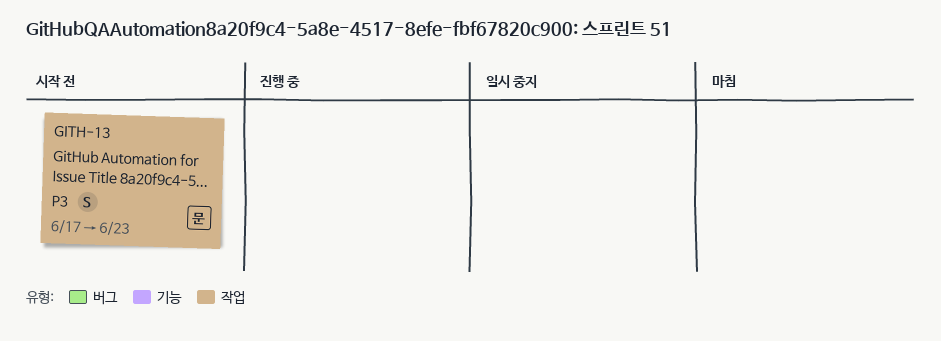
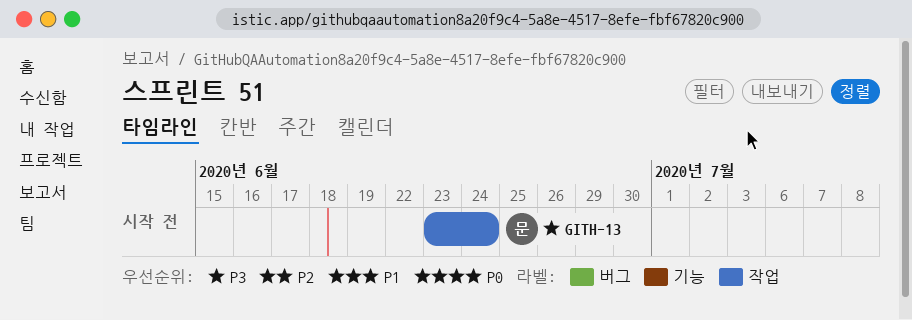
GITH-13, start: Jun 17 -> Jun 23
GITH-13, due: Jun 23 -> Jun 24

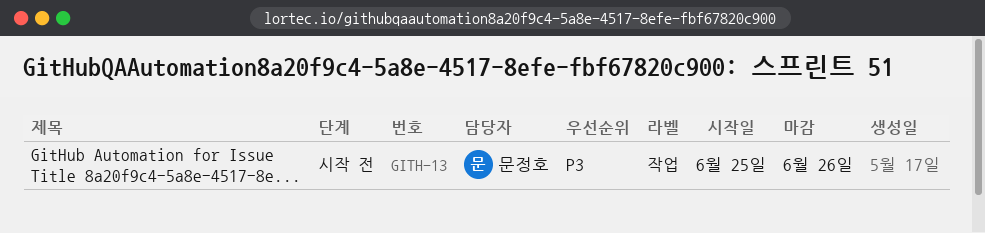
GITH-13, start: Jun 23 -> Jun 25
GITH-13, due: Jun 24 -> Jun 26

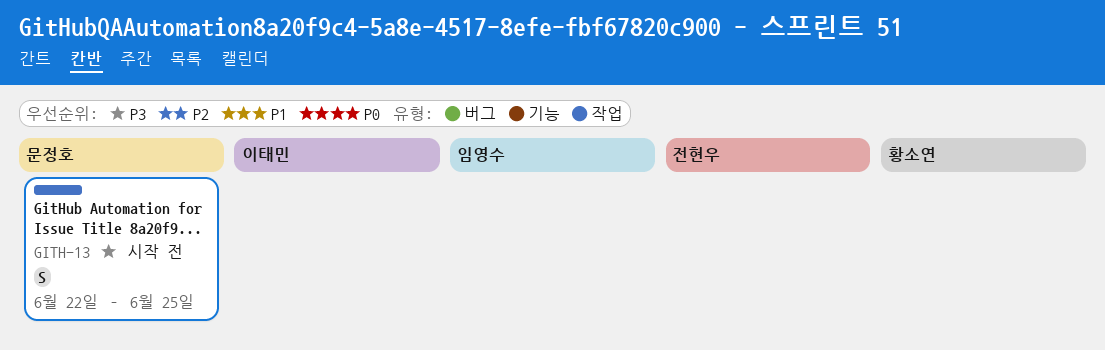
GITH-13, start: Jun 25 -> Jun 22
GITH-13, due: Jun 26 -> Jun 25

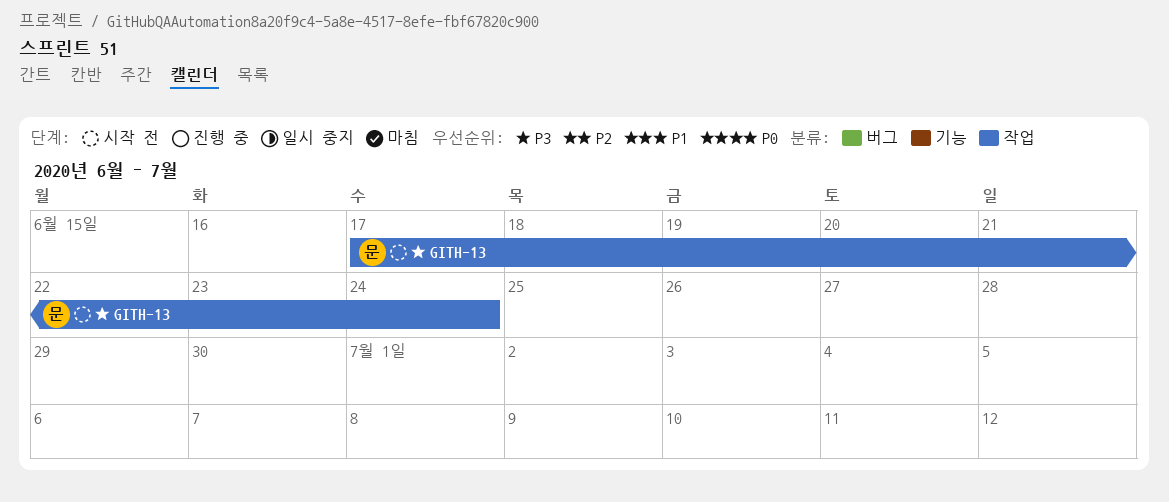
GITH-13, start: Jun 22 -> Jun 17
GITH-13, due: Jun 25 -> Jun 24

